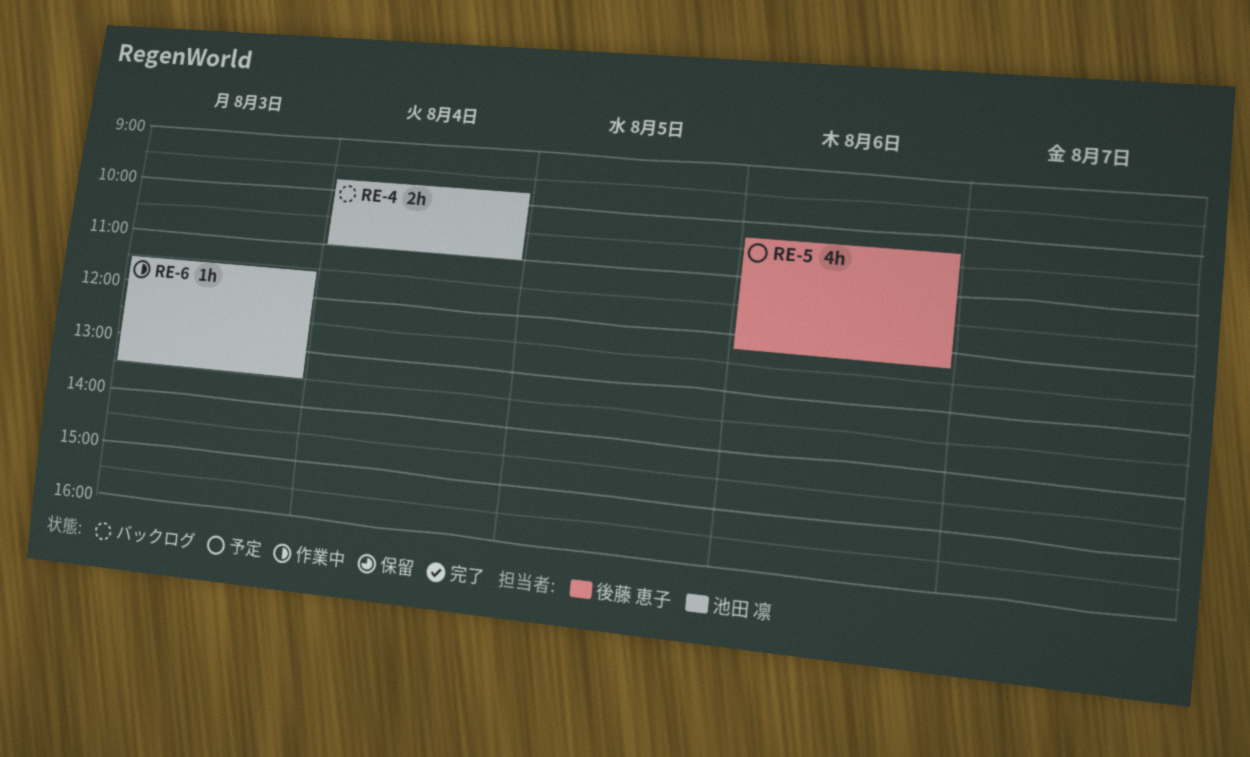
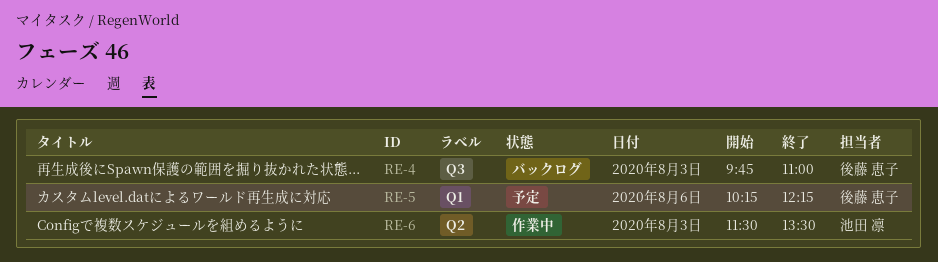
RE-4, owner: 池田 凛 -> 後藤 恵子
RE-4, day: Aug 4 -> Aug 3

